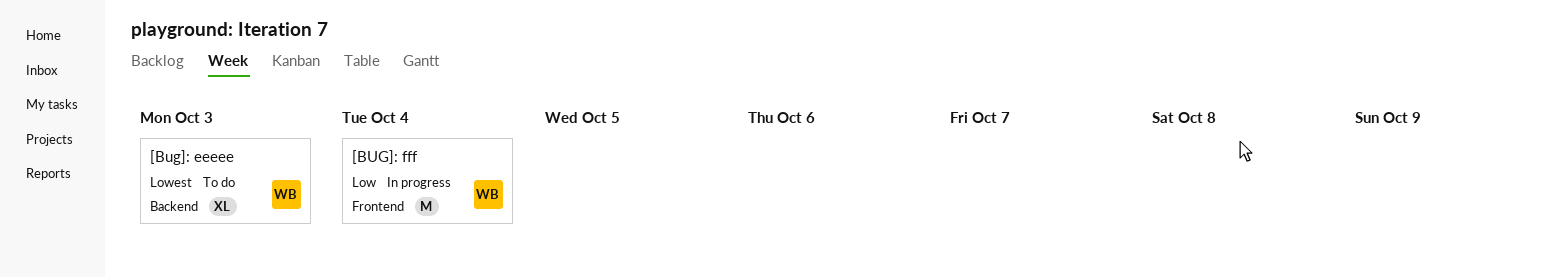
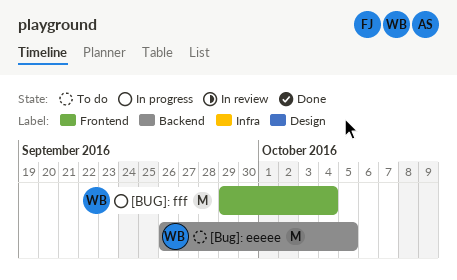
[Bug]: eeeee, estimate: XL -> M
[Bug]: eeeee, due: Oct 3 -> Oct 5

